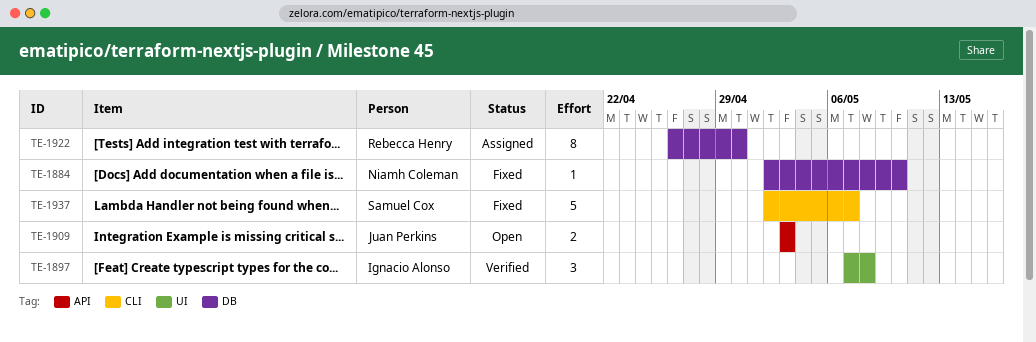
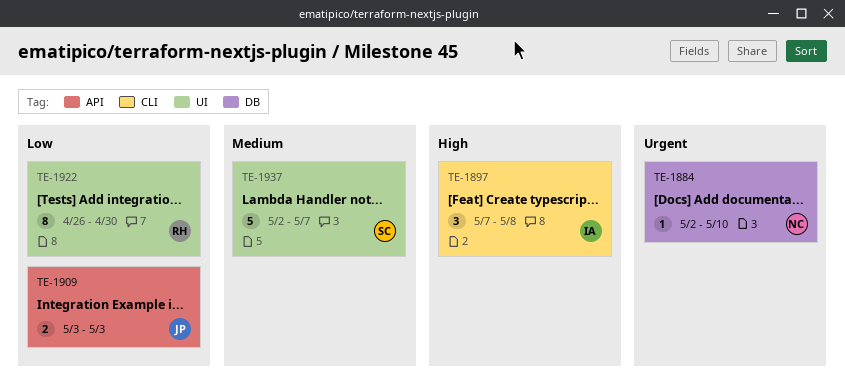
TE-1897, label: UI -> CLI
TE-1922, label: DB -> UI
TE-1937, label: CLI -> UI

